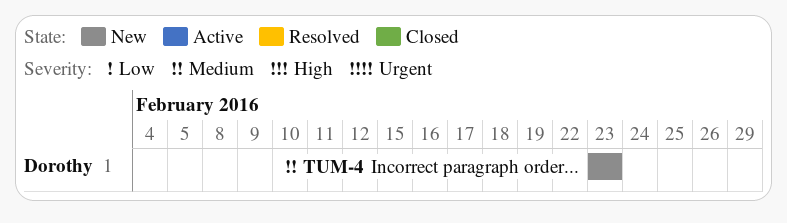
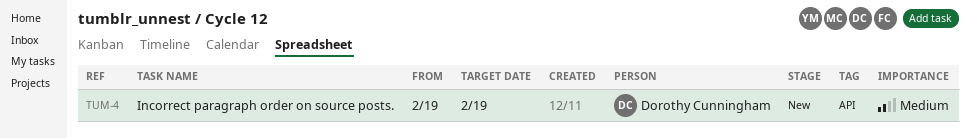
TUM-4, start: Feb 23 -> Feb 19
TUM-4, due: Feb 23 -> Feb 19

